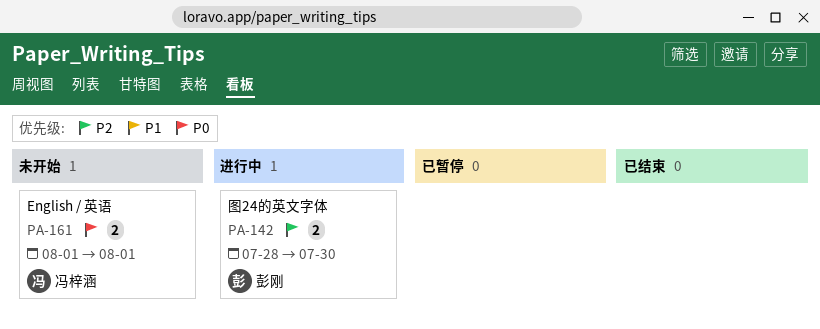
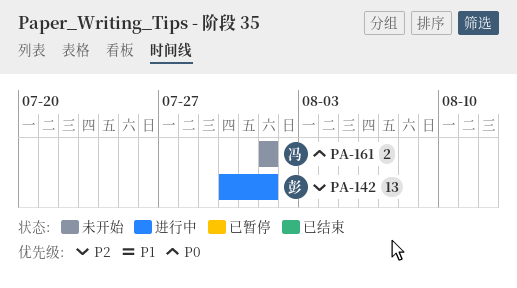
PA-142, estimate: 2 -> 13
PA-142, start: Jul 28 -> Jul 30
PA-142, due: Jul 30 -> Aug 1

